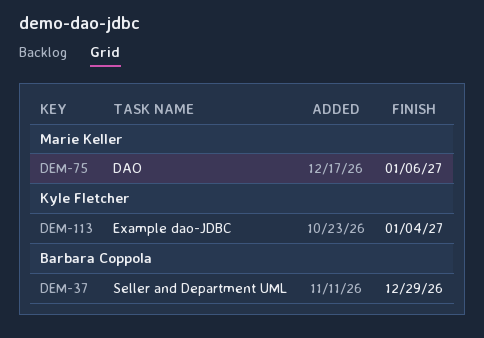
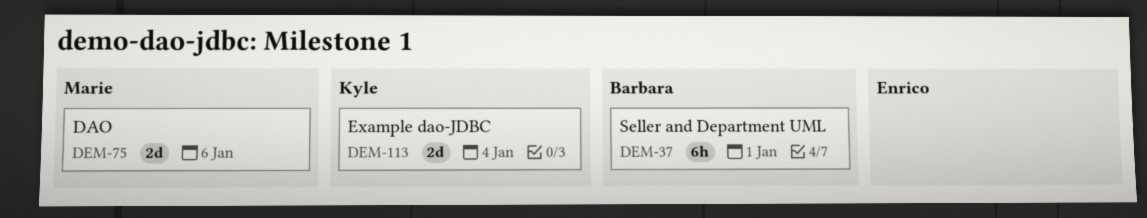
DEM-37, due: Dec 29 -> Jan 1

